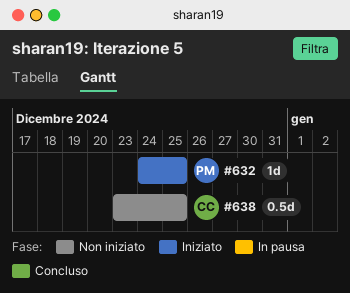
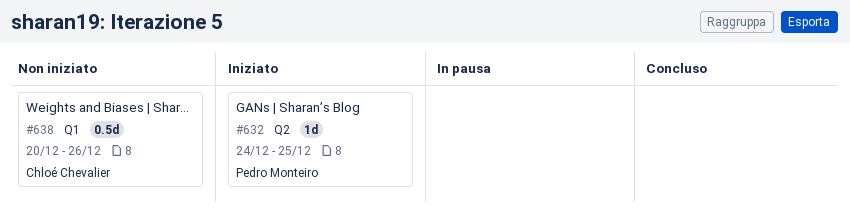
#638, start: Dec 23 -> Dec 20
#638, due: Dec 25 -> Dec 26

